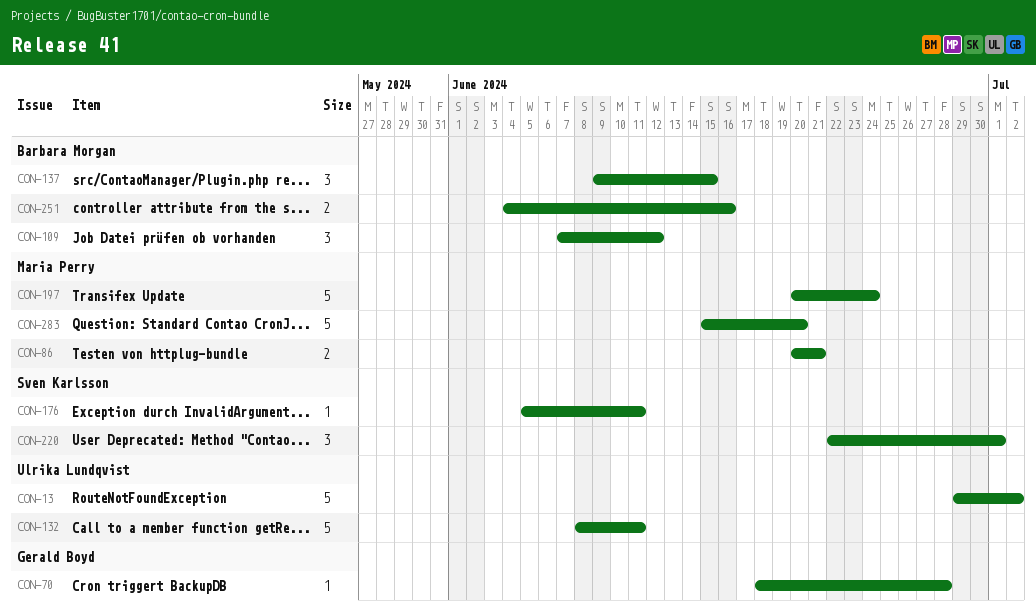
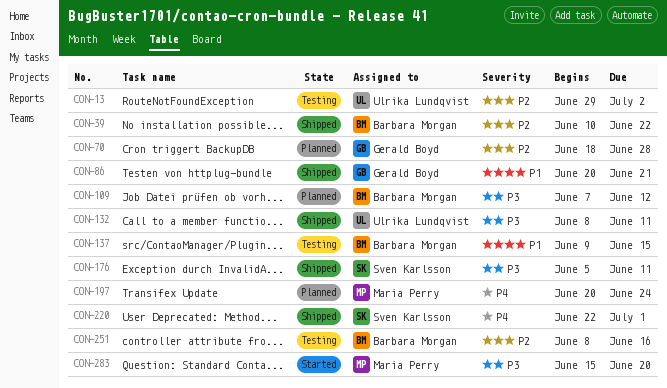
CON-39: none -> present
CON-86, owner: Maria Perry -> Gerald Boyd
CON-251, start: Jun 4 -> Jun 8

